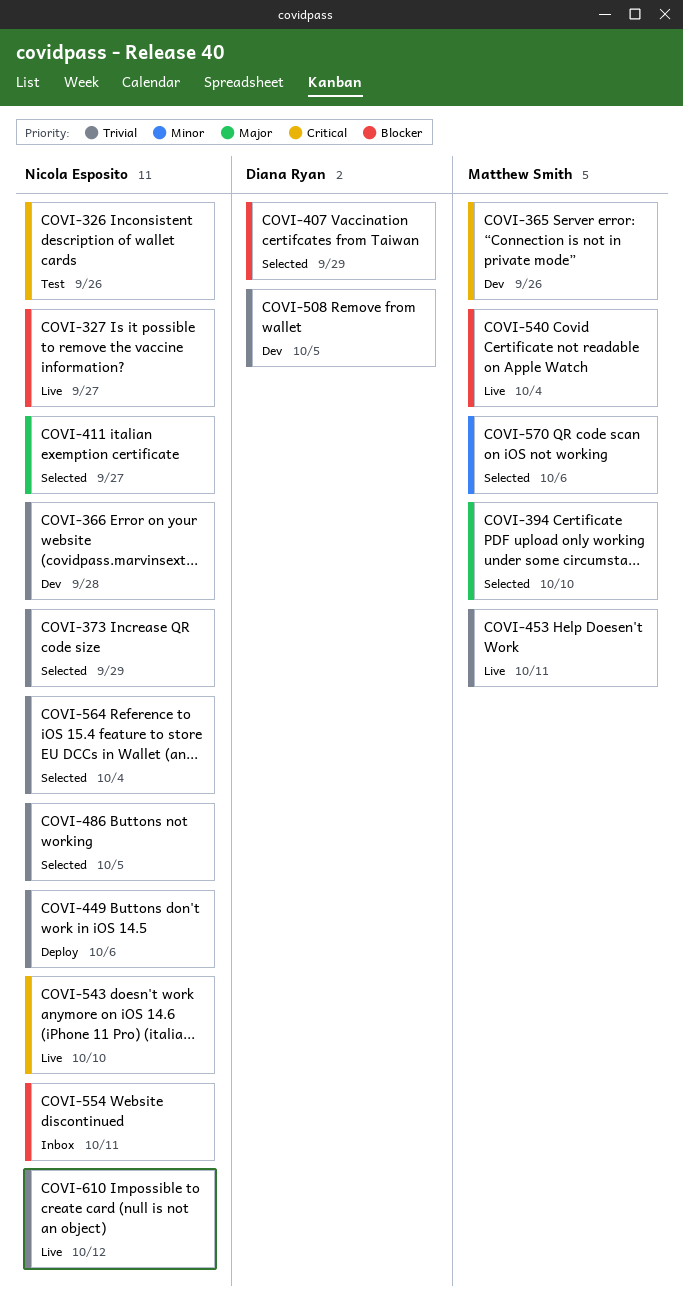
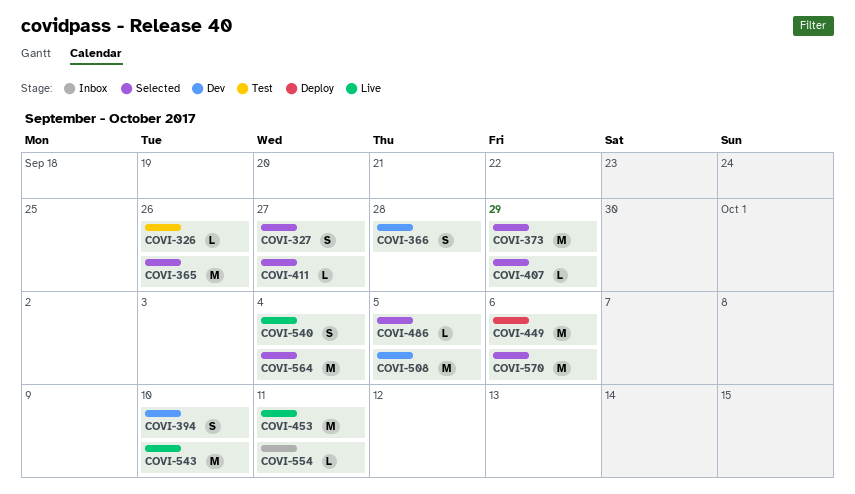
COVI-327, status: Live -> Selected
COVI-365, status: Dev -> Selected
COVI-394, status: Selected -> Dev
COVI-610: present -> none

